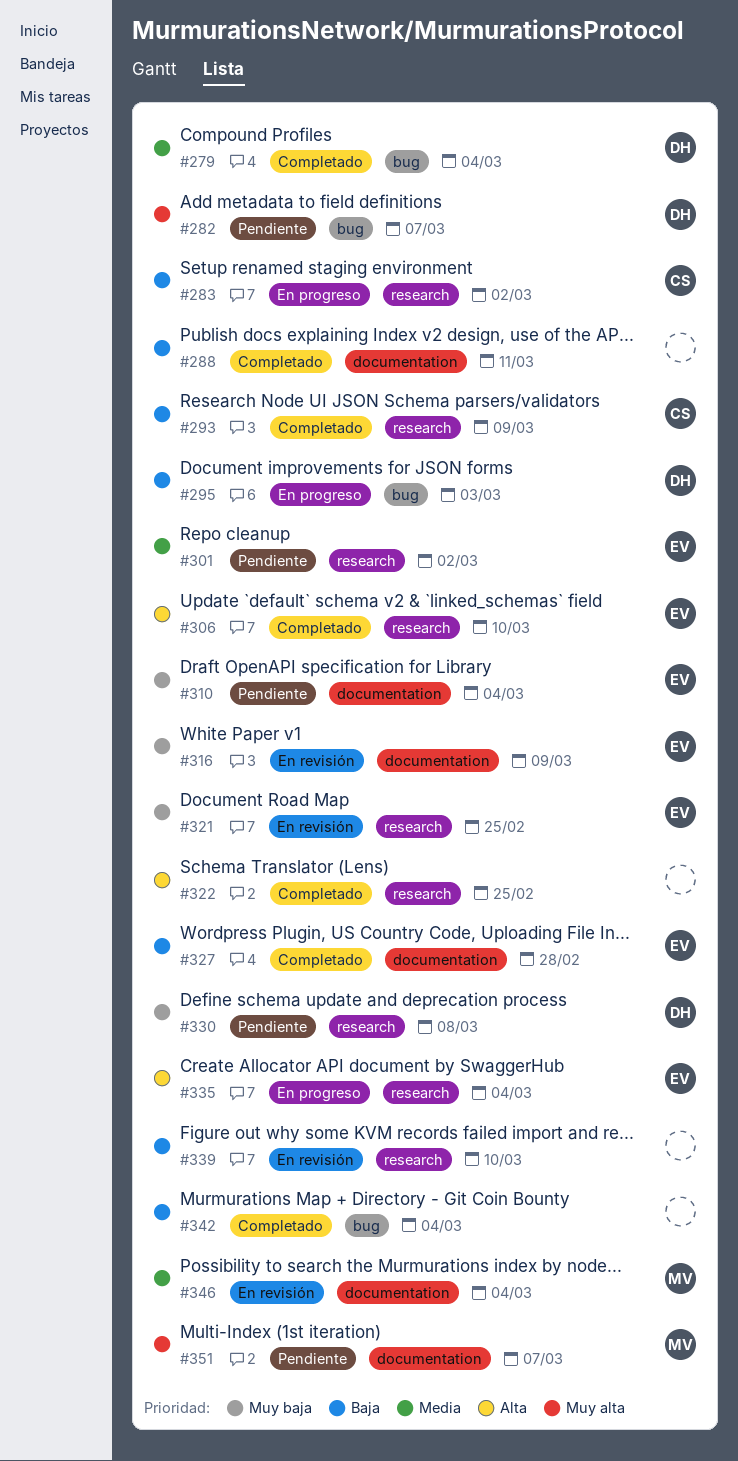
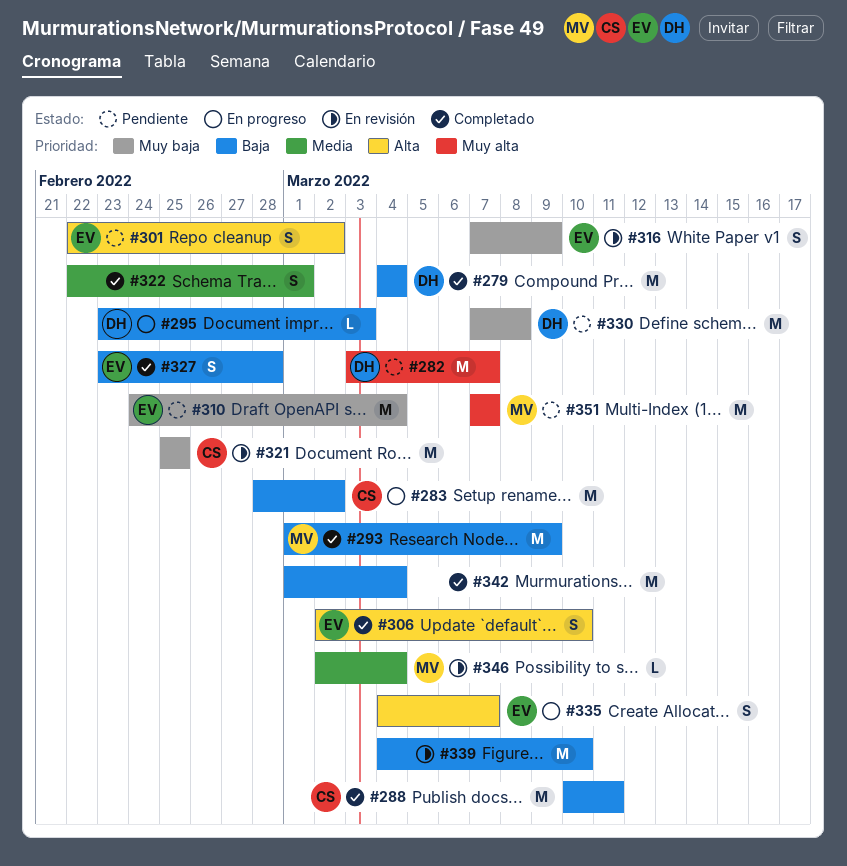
#279, priority: Media -> Baja
#288, owner: none -> CS
#293, owner: CS -> MV
#301, priority: Media -> Alta
#321, owner: EV -> CS
#322, priority: Alta -> Media
#322, due: Feb 25 -> Mar 1
#335, due: Mar 4 -> Mar 7

